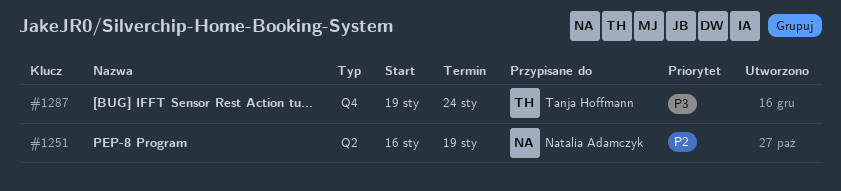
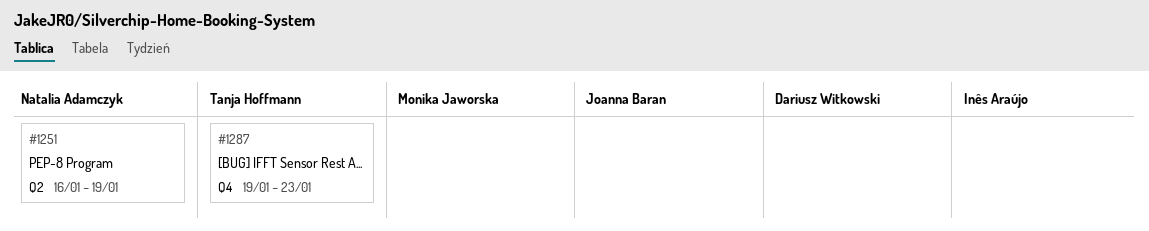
#1287, due: Jan 24 -> Jan 23

